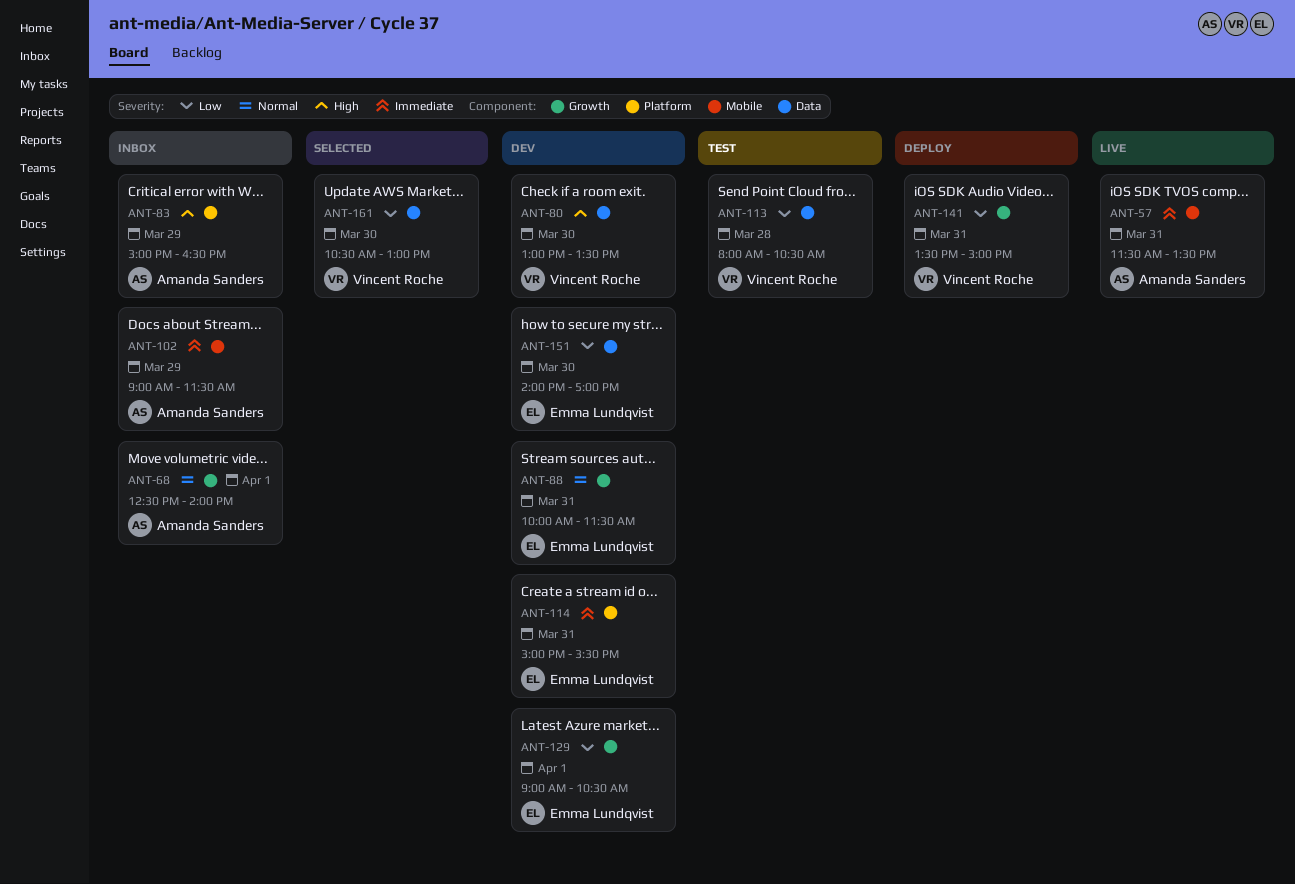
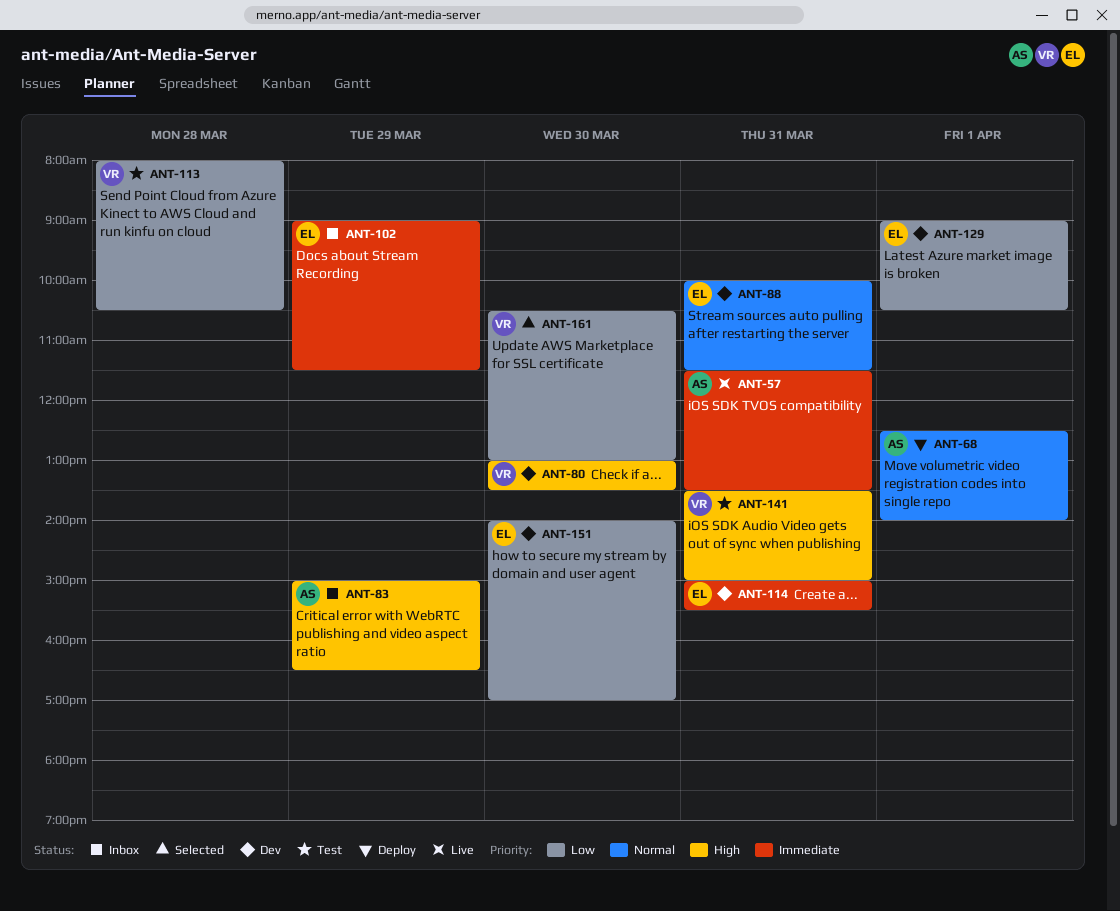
ANT-68, status: Inbox -> Deploy
ANT-102, owner: Amanda Sanders -> Emma Lundqvist
ANT-141, status: Deploy -> Test
ANT-141, priority: Low -> High

